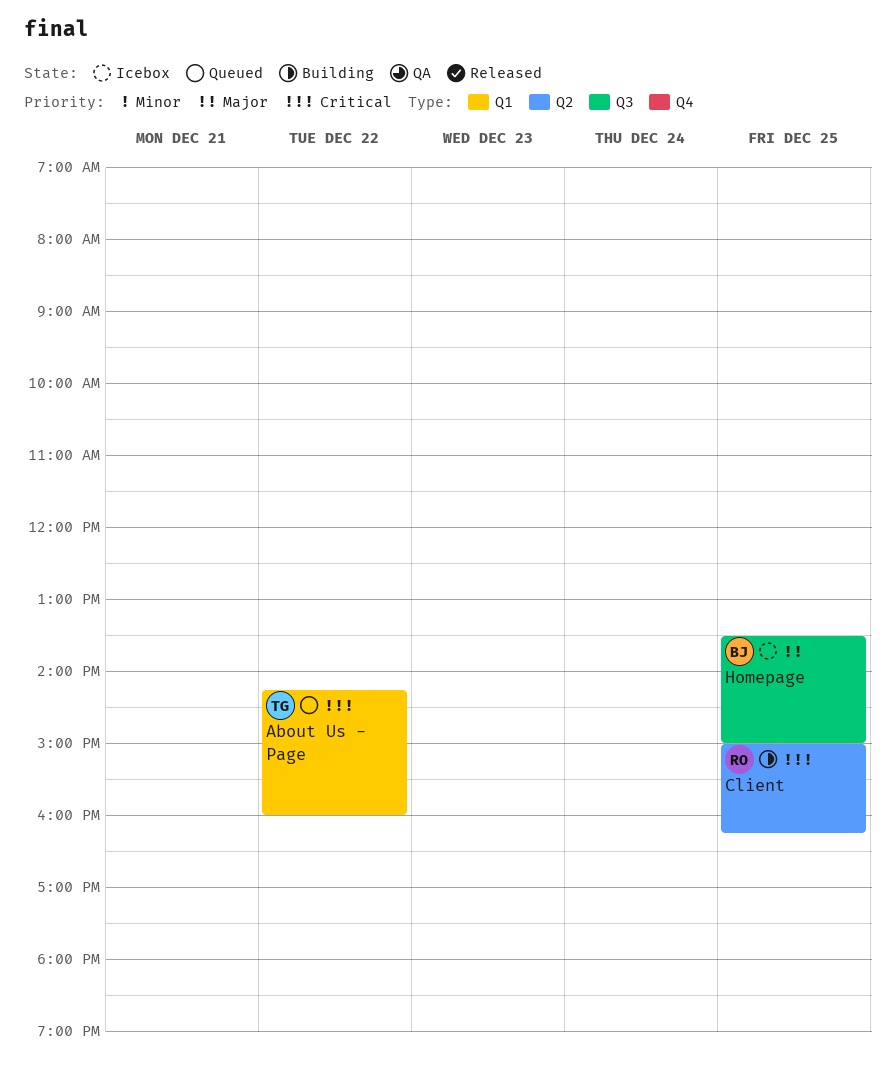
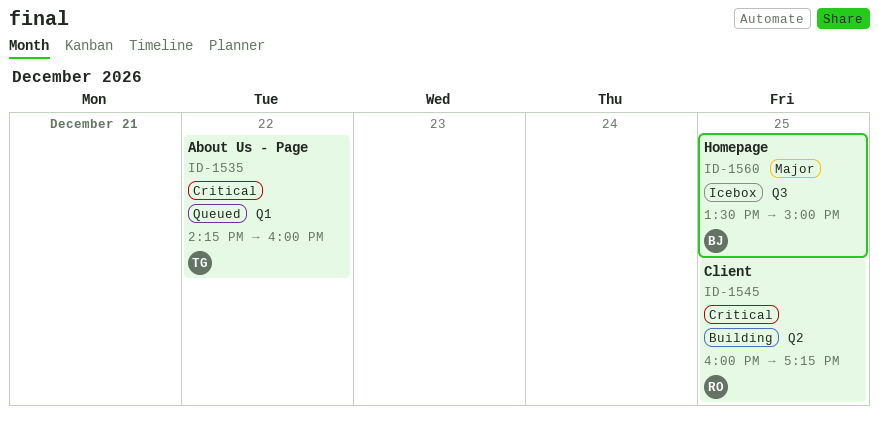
Client, begins: 15:00 -> 16:00
Client, ends: 16:15 -> 17:15

